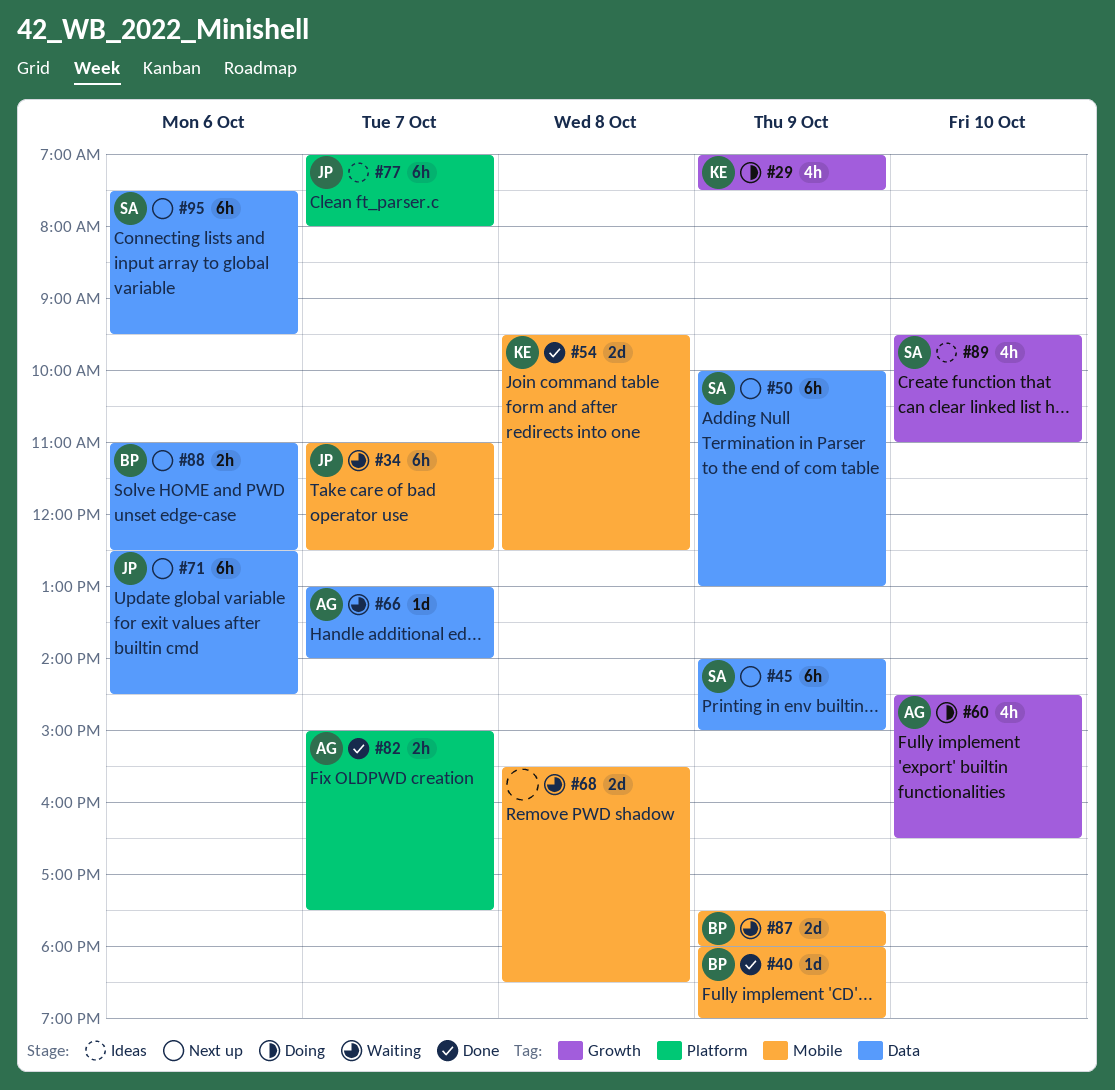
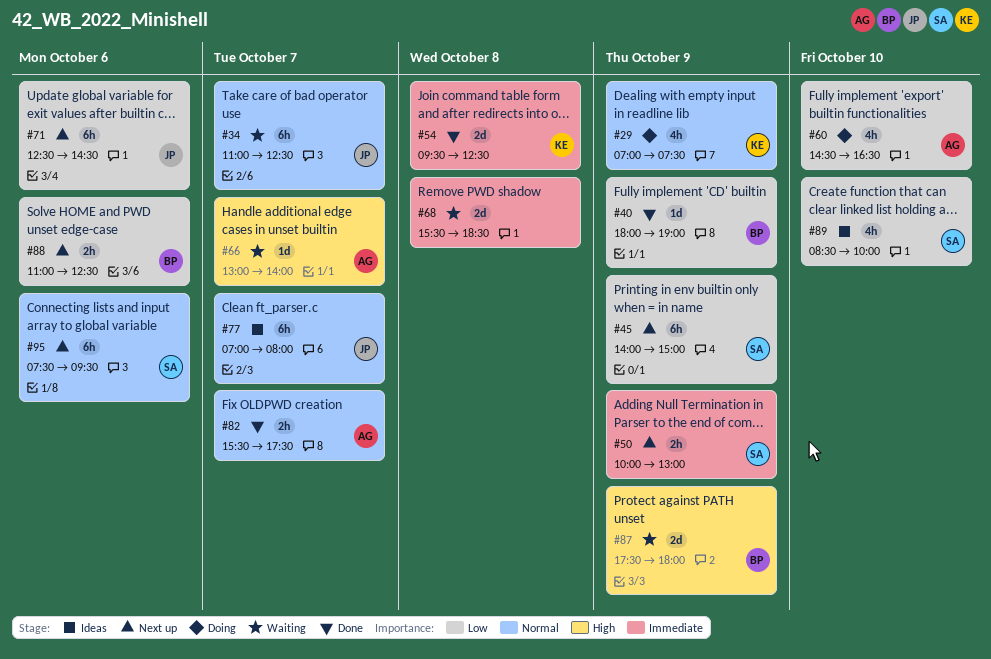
#50, estimate: 6h -> 2h
#82, begins: 15:00 -> 15:30
#89, begins: 09:30 -> 08:30
#89, ends: 11:00 -> 10:00

